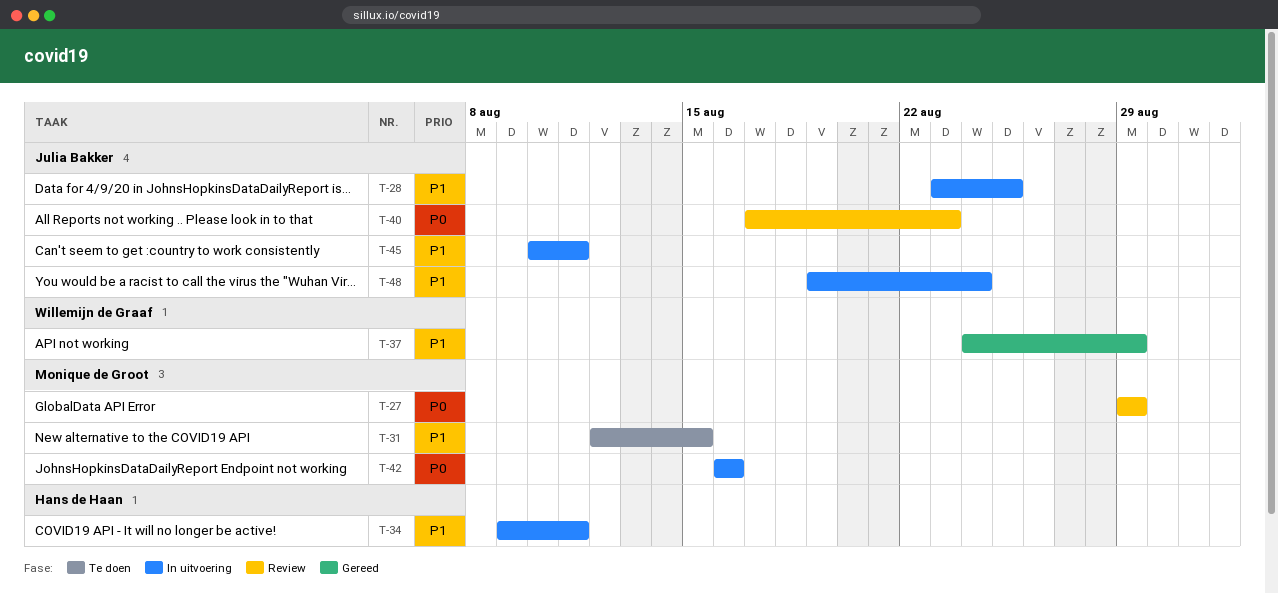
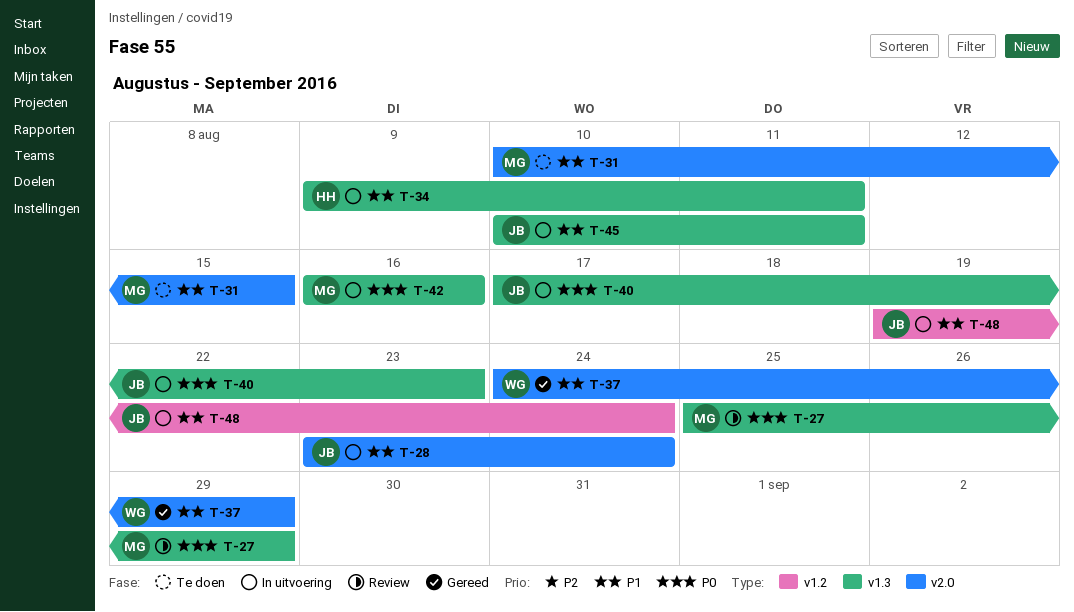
T-27, start: Aug 29 -> Aug 25
T-28, due: Aug 25 -> Aug 24
T-31, start: Aug 12 -> Aug 10
T-40, status: Review -> In uitvoering

